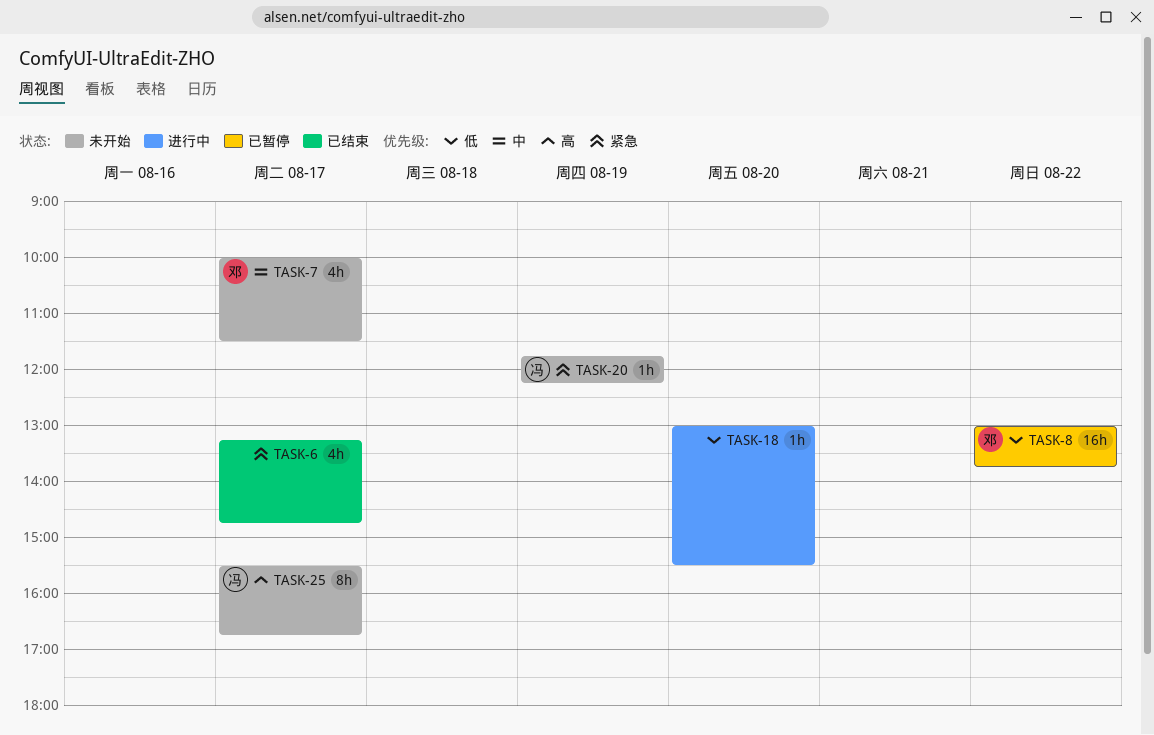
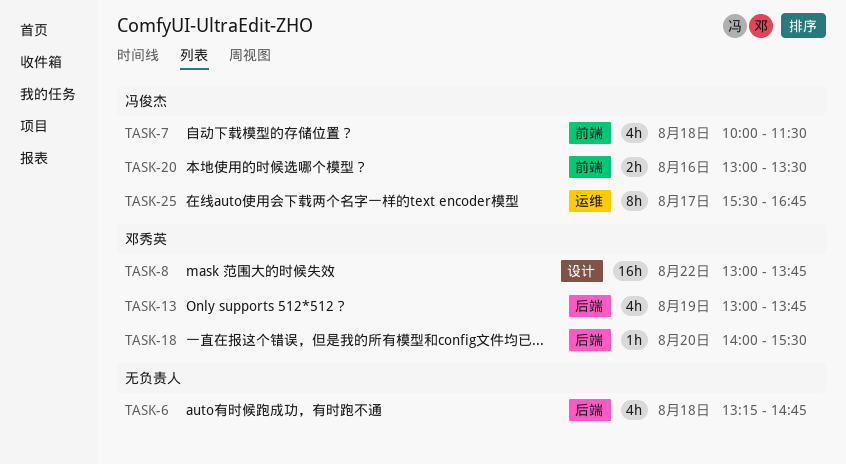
TASK-6, day: Aug 17 -> Aug 18
TASK-7, owner: 邓秀英 -> 冯俊杰
TASK-7, day: Aug 17 -> Aug 18
TASK-13: none -> present
TASK-18, owner: none -> 邓秀英
TASK-18, begins: 13:00 -> 14:00
TASK-20, estimate: 1h -> 2h
TASK-20, day: Aug 19 -> Aug 16
TASK-20, begins: 11:45 -> 13:00
TASK-20, ends: 12:15 -> 13:30

